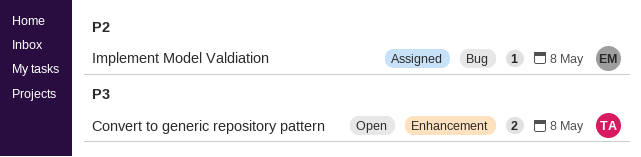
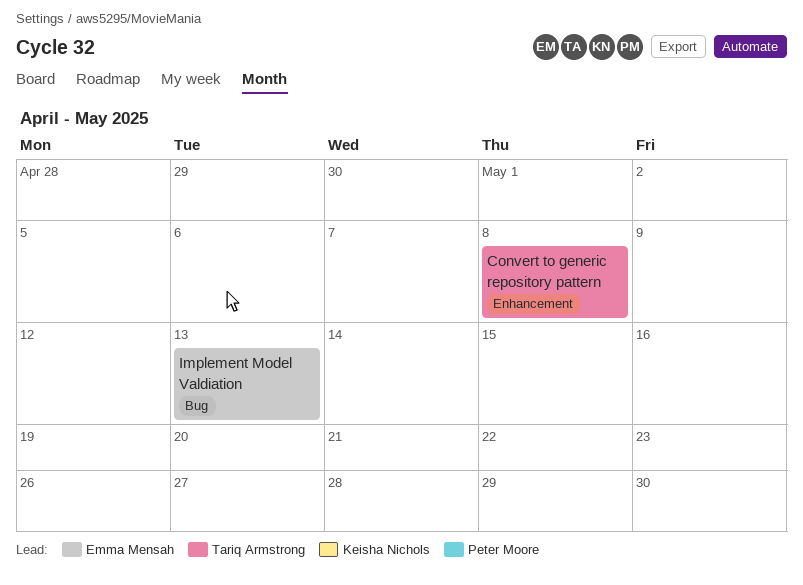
Implement Model Valdiation, due: May 8 -> May 13

